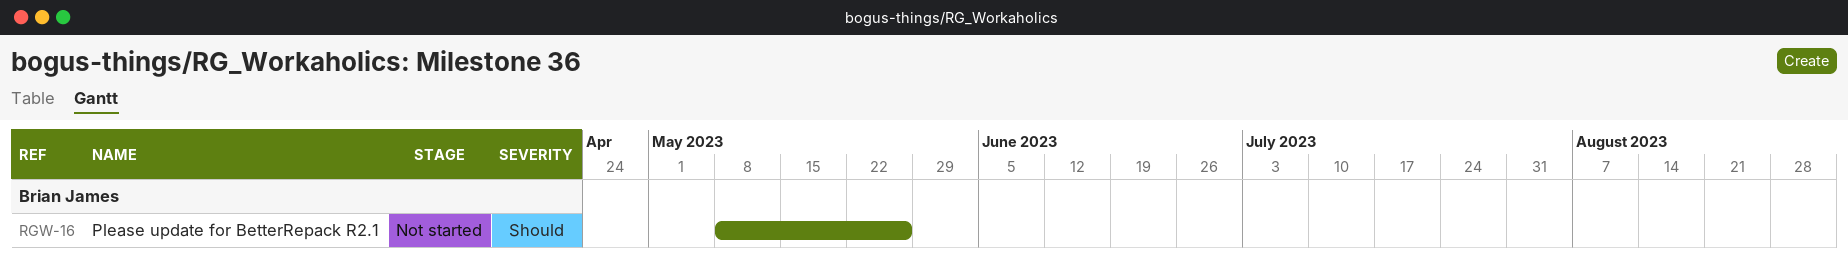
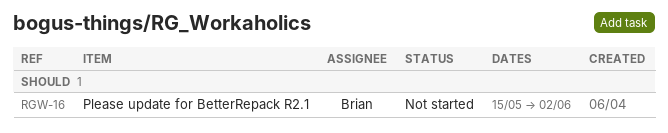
RGW-16, start: May 8 -> May 15
RGW-16, due: May 26 -> Jun 2

